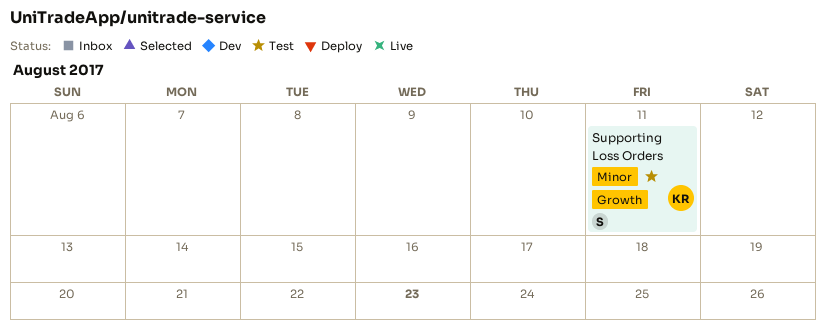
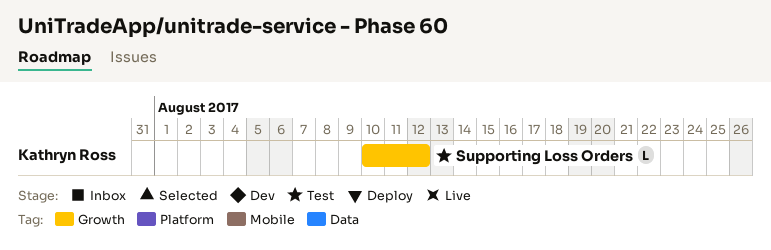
Supporting Loss Orders, estimate: S -> L
Supporting Loss Orders, due: Aug 11 -> Aug 12

